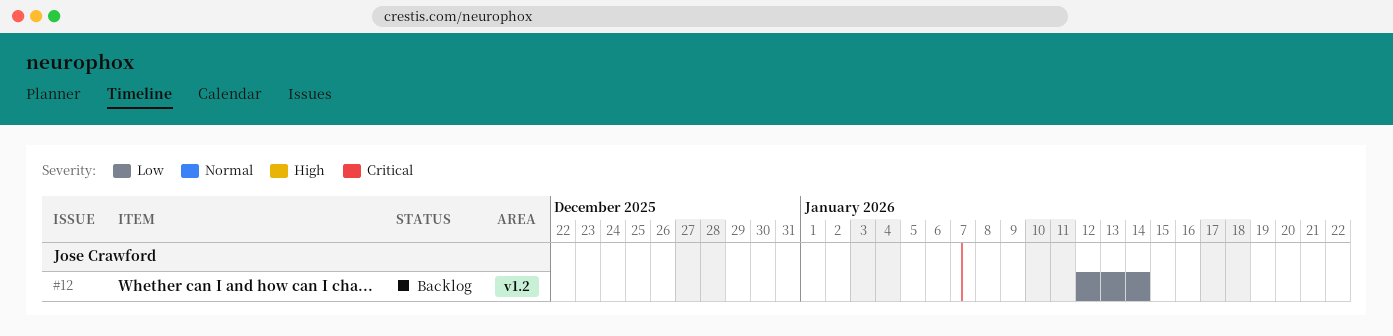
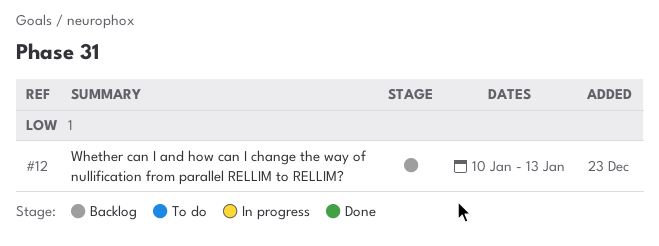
#12, start: Jan 12 -> Jan 10
#12, due: Jan 14 -> Jan 13

